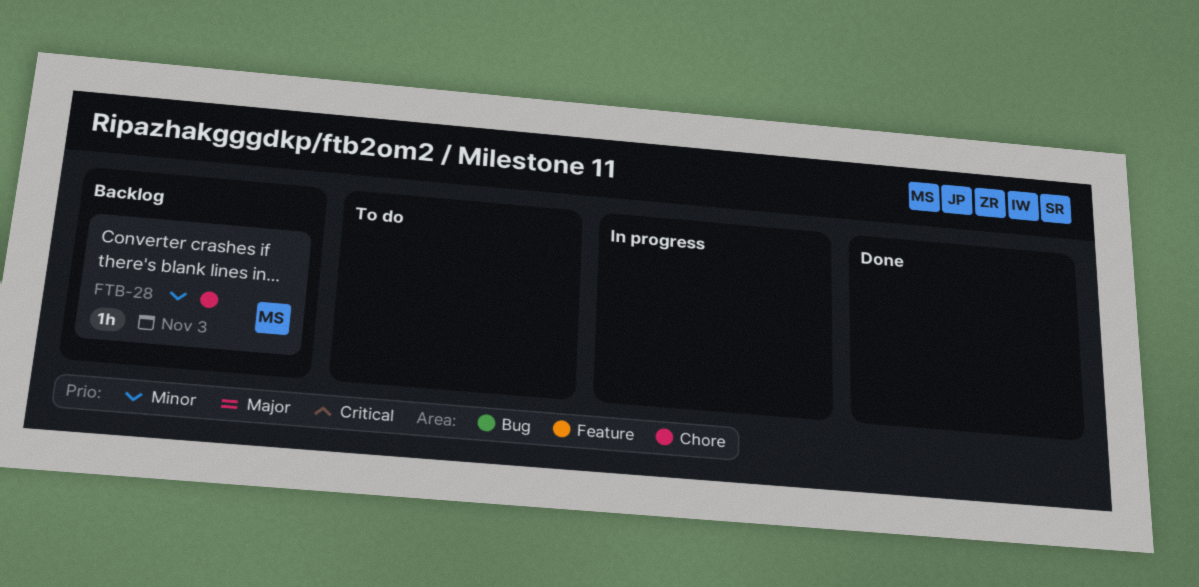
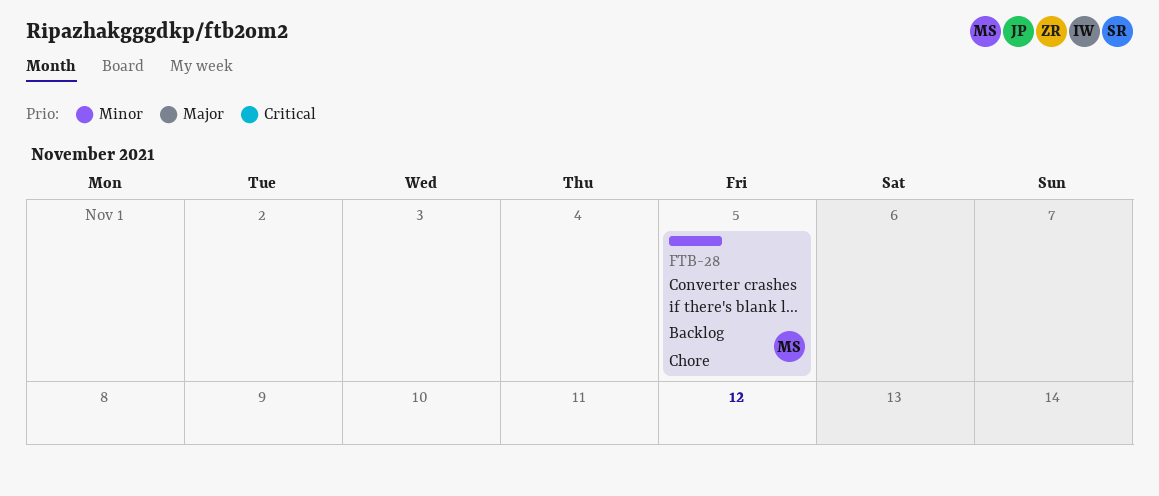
FTB-28, due: Nov 3 -> Nov 5

